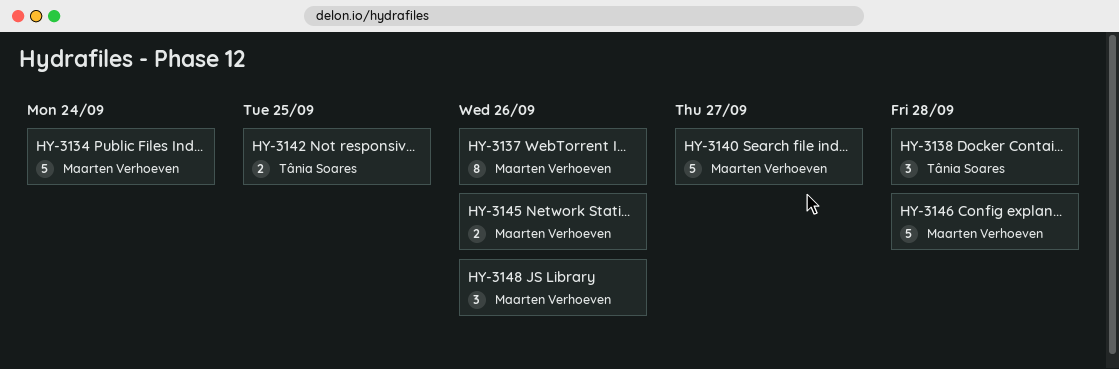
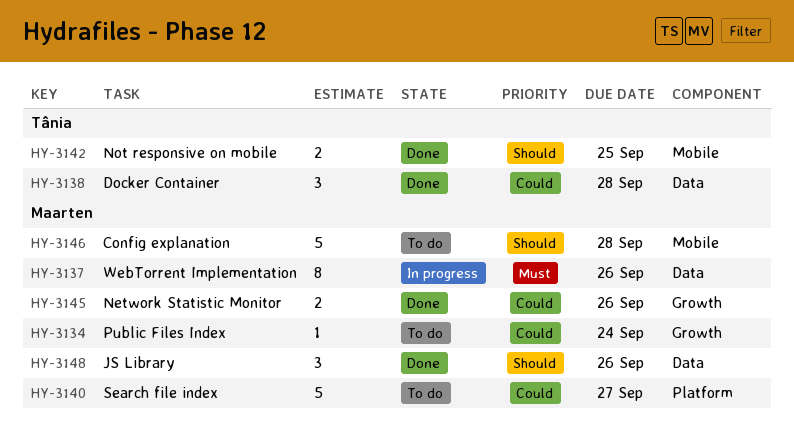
HY-3134, estimate: 5 -> 1

